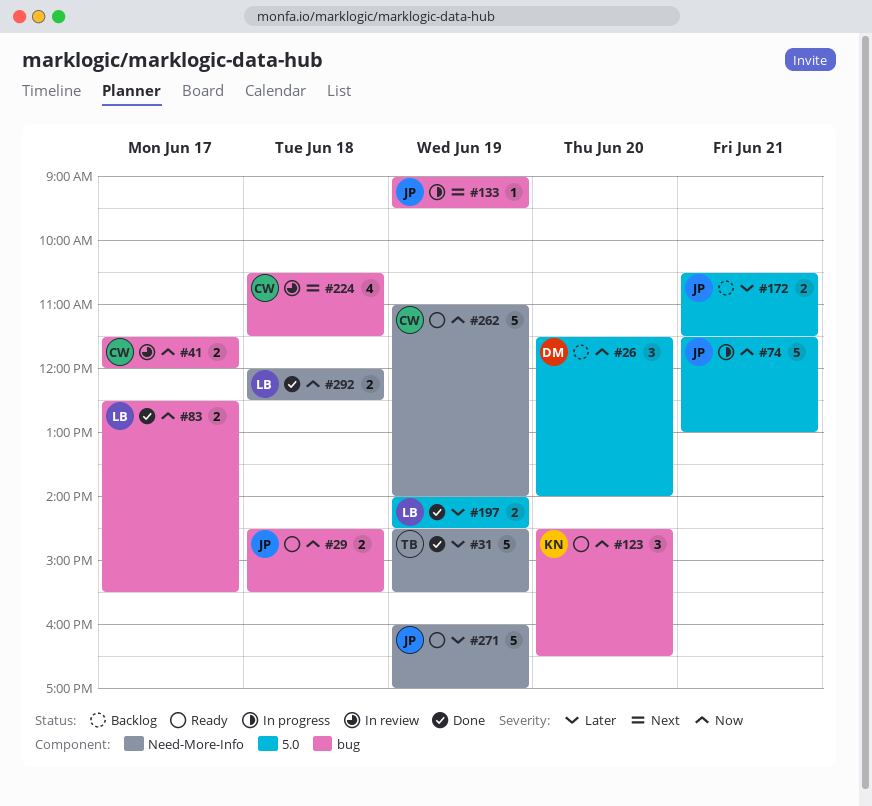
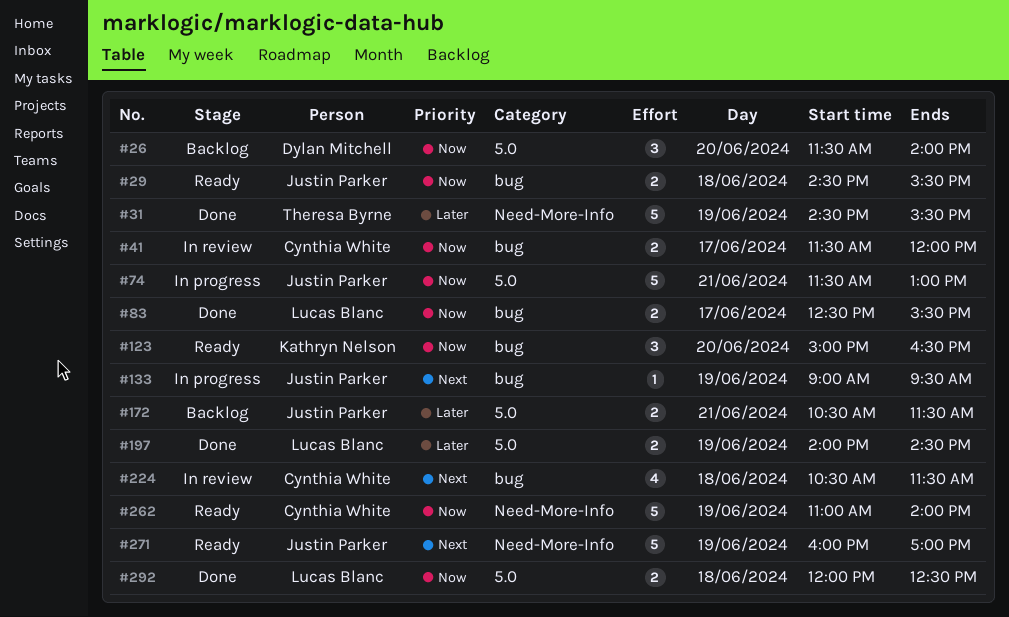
#123, begins: 14:30 -> 15:00
#271, priority: Later -> Next
#292, label: Need-More-Info -> 5.0

